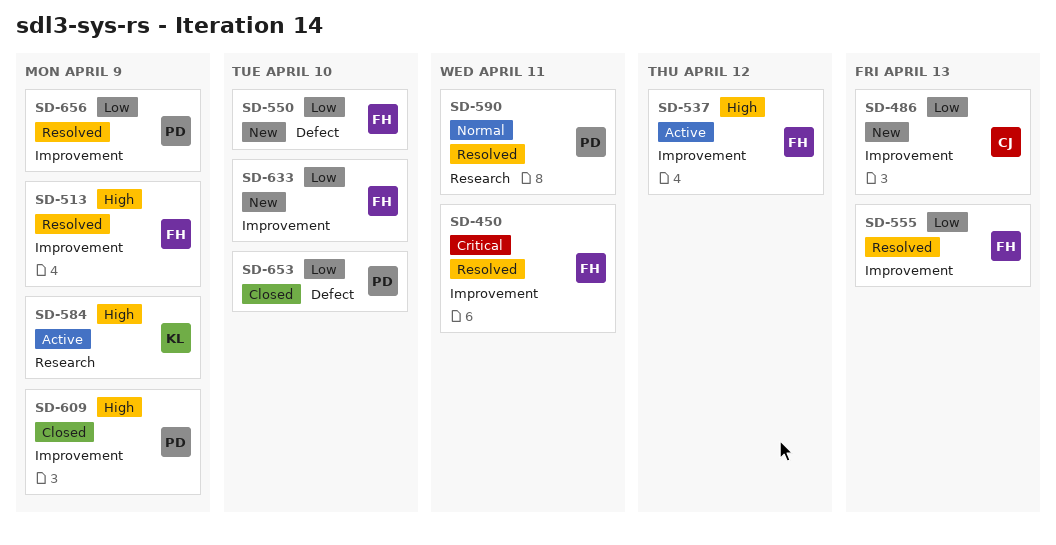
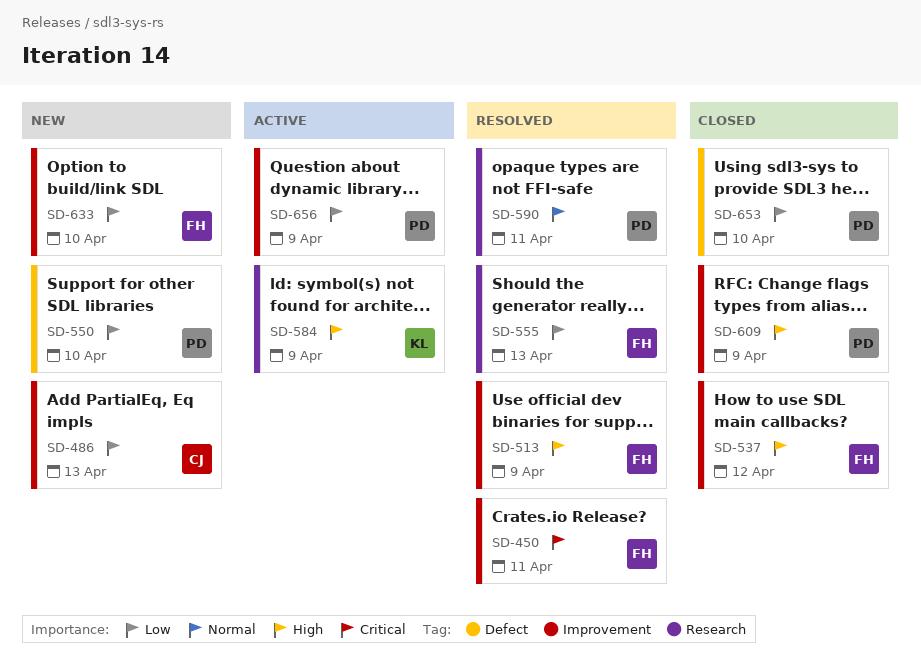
SD-537, status: Active -> Closed
SD-550, owner: FH -> PD
SD-555, label: Improvement -> Research
SD-656, status: Resolved -> Active

